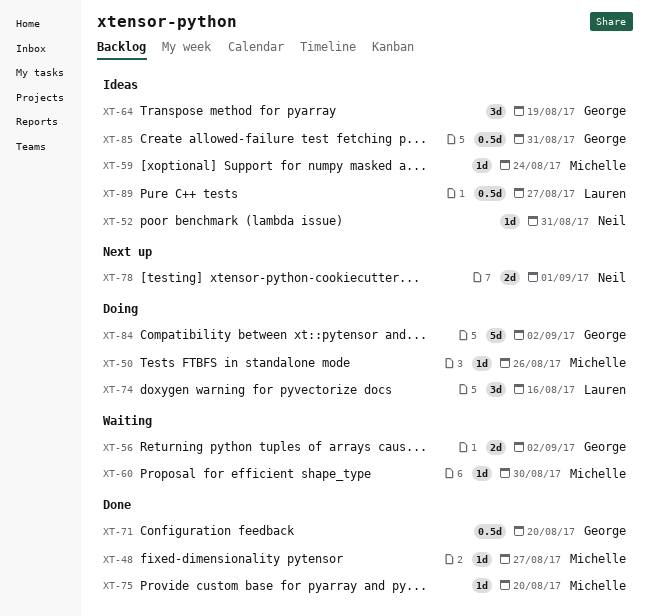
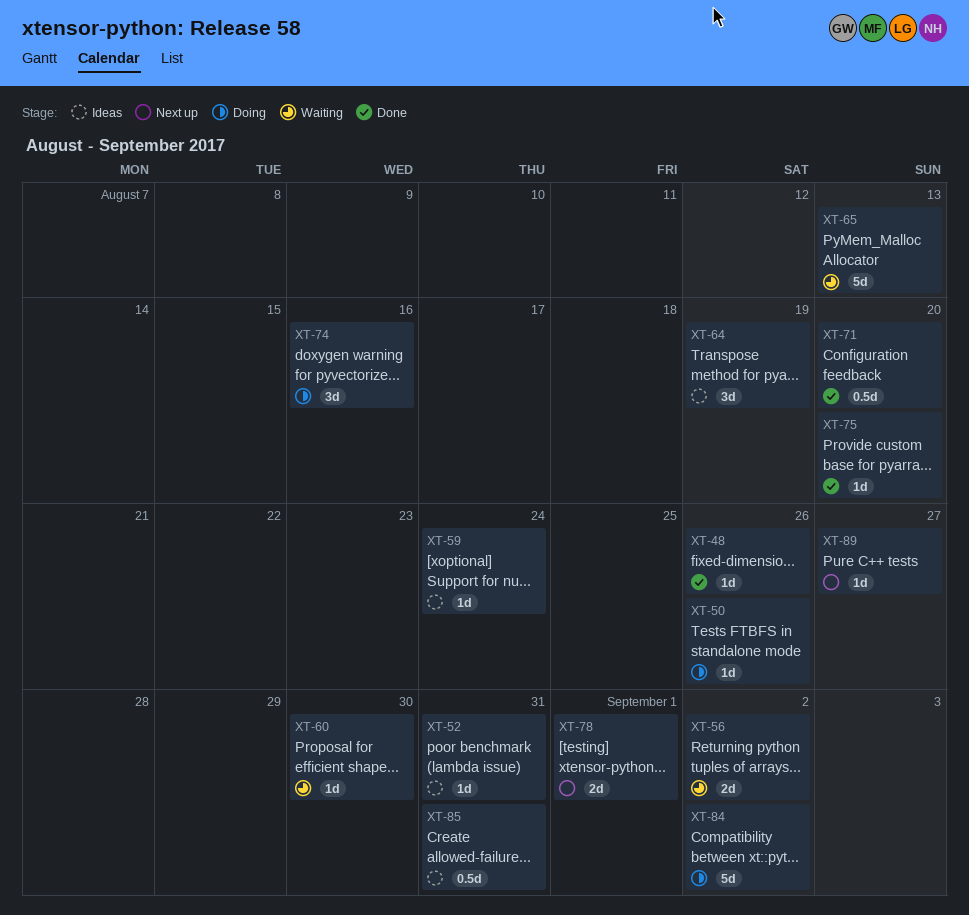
XT-48, due: Aug 27 -> Aug 26
XT-65: none -> present
XT-89, status: Ideas -> Next up
XT-89, estimate: 0.5d -> 1d

